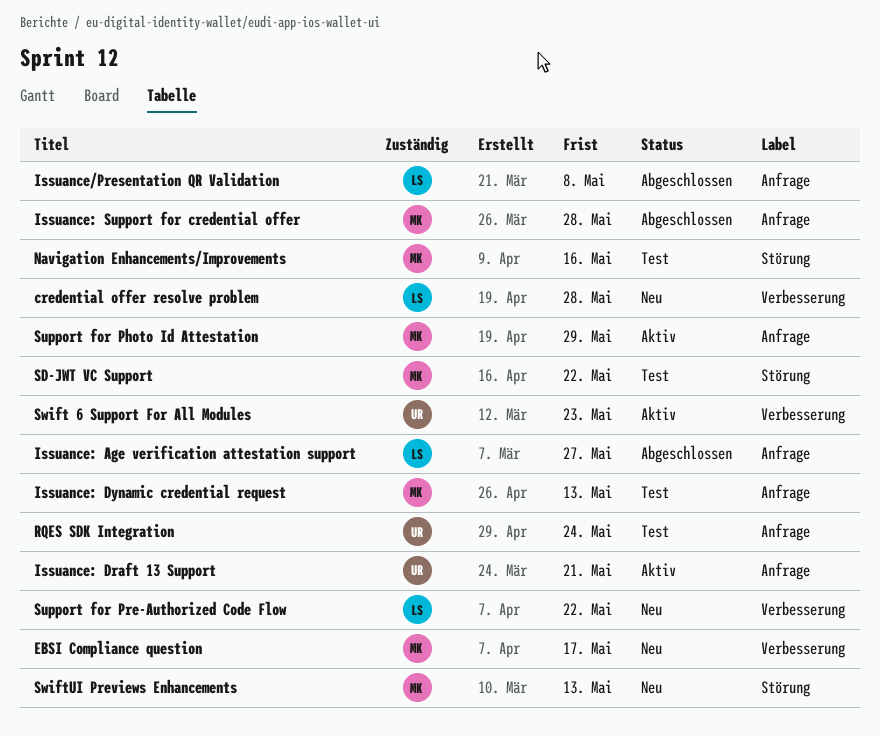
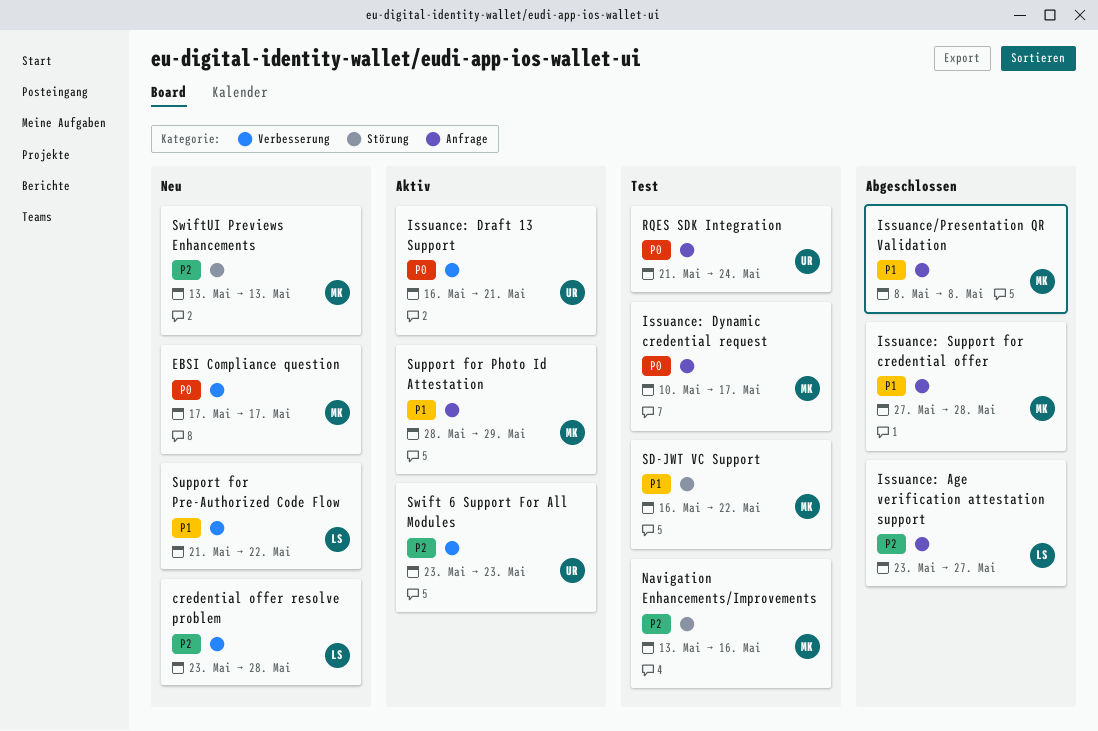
Issuance/Presentation QR Validation, owner: LS -> MK
Issuance: Draft 13 Support, label: Anfrage -> Verbesserung
Issuance: Dynamic credential request, due: May 13 -> May 17

